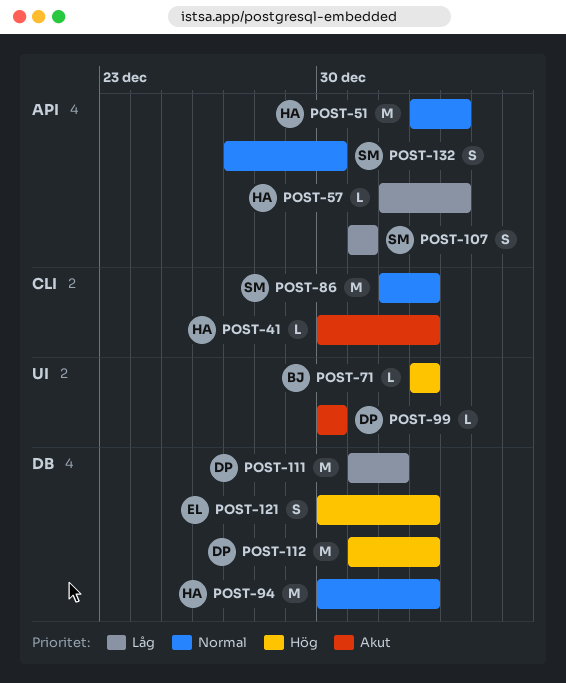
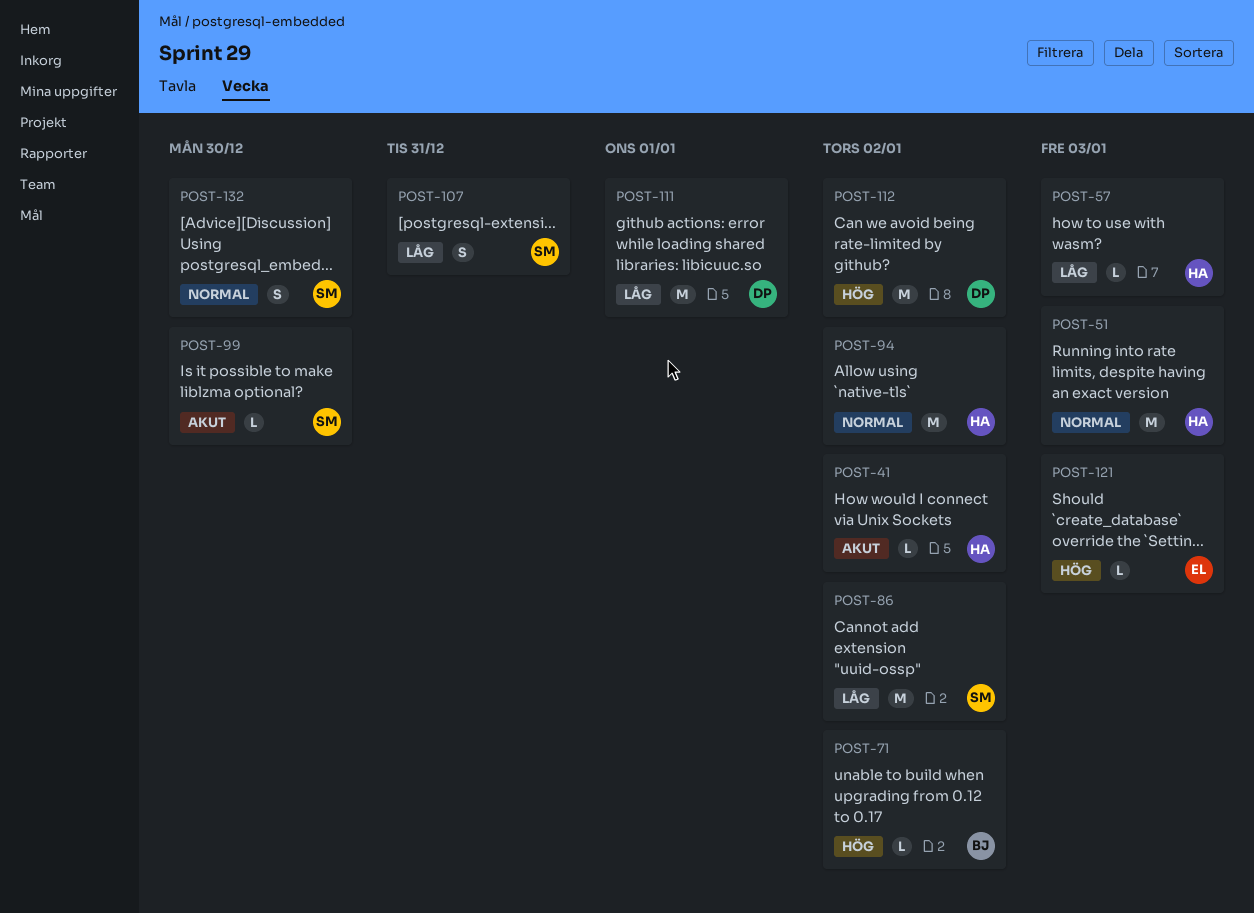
POST-86, priority: Normal -> Låg
POST-99, owner: DP -> SM
POST-121, estimate: S -> L
POST-121, due: Jan 2 -> Jan 3

